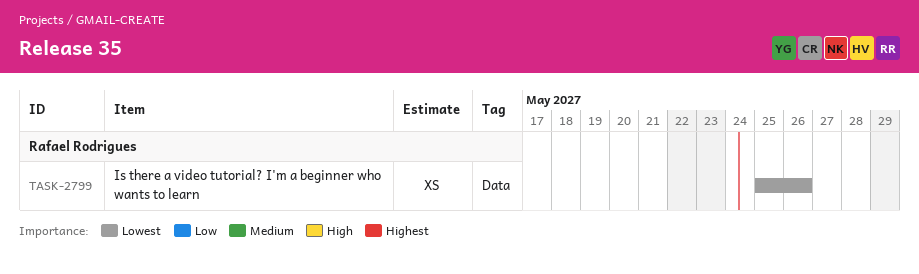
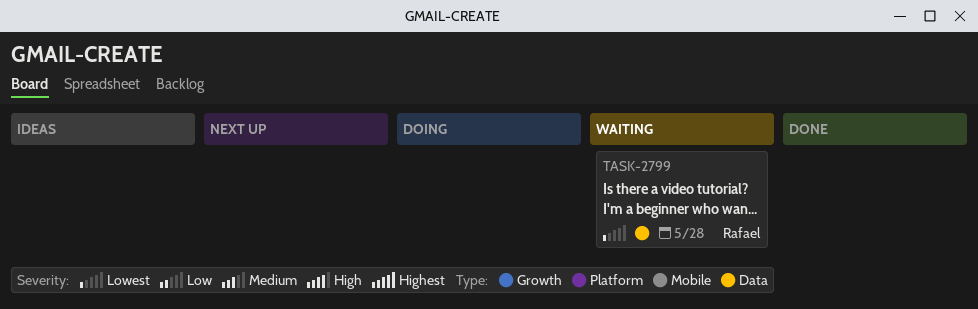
TASK-2799, due: May 26 -> May 28

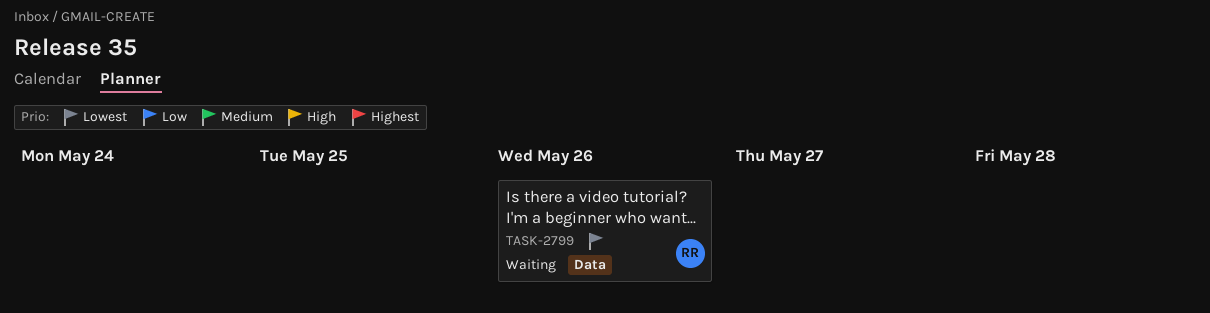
TASK-2799, due: May 28 -> May 26

